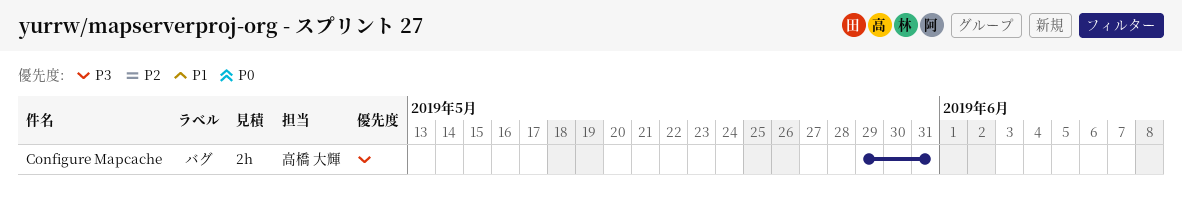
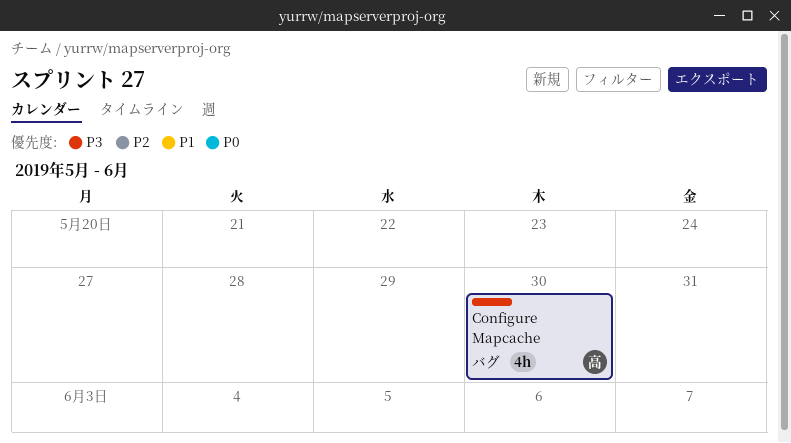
Configure Mapcache, estimate: 2h -> 4h
Configure Mapcache, due: May 31 -> May 30

